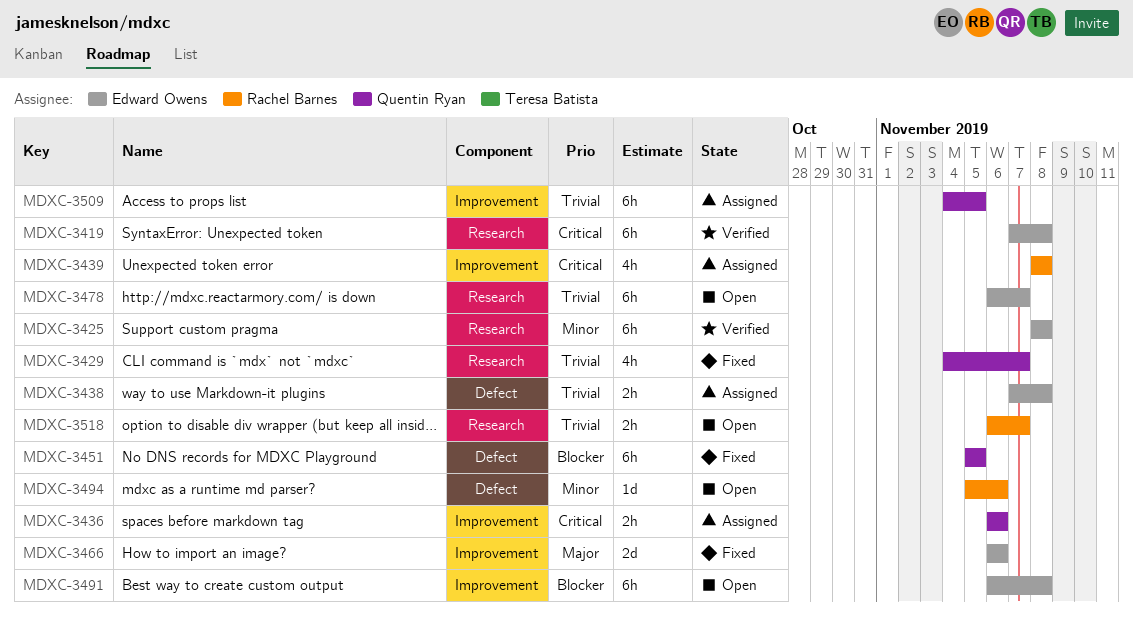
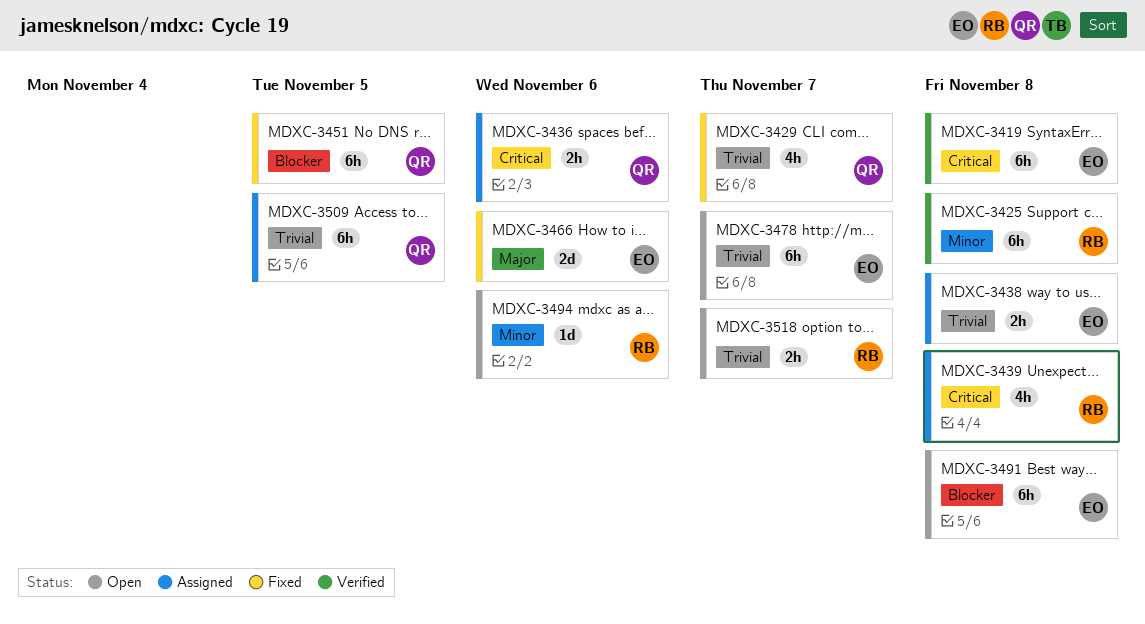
MDXC-3425, owner: Edward Owens -> Rachel Barnes

